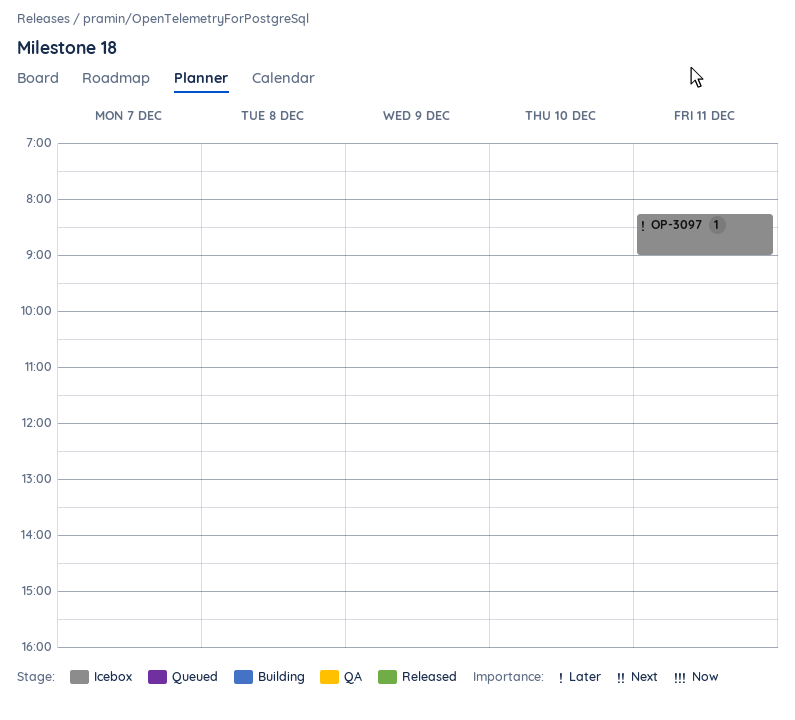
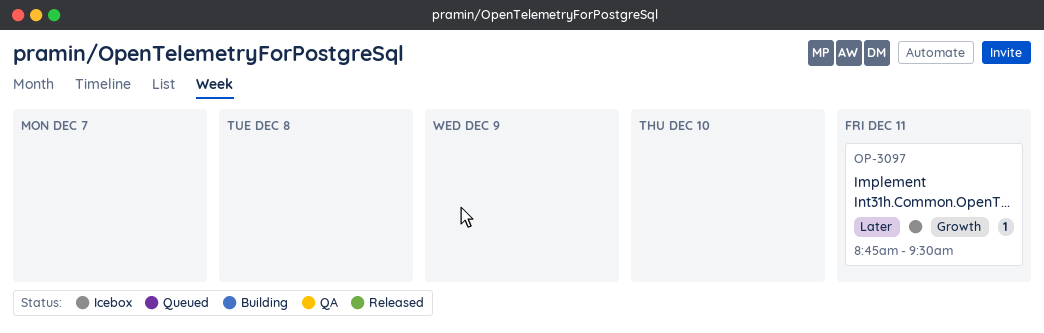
OP-3097, begins: 08:15 -> 08:45
OP-3097, ends: 09:00 -> 09:30

